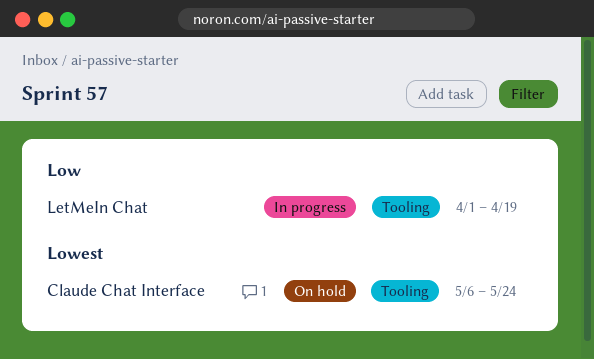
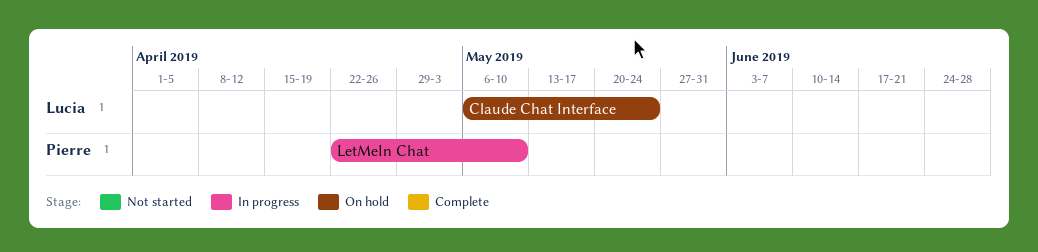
LetMeIn Chat, start: Apr 1 -> Apr 22
LetMeIn Chat, due: Apr 19 -> May 10

